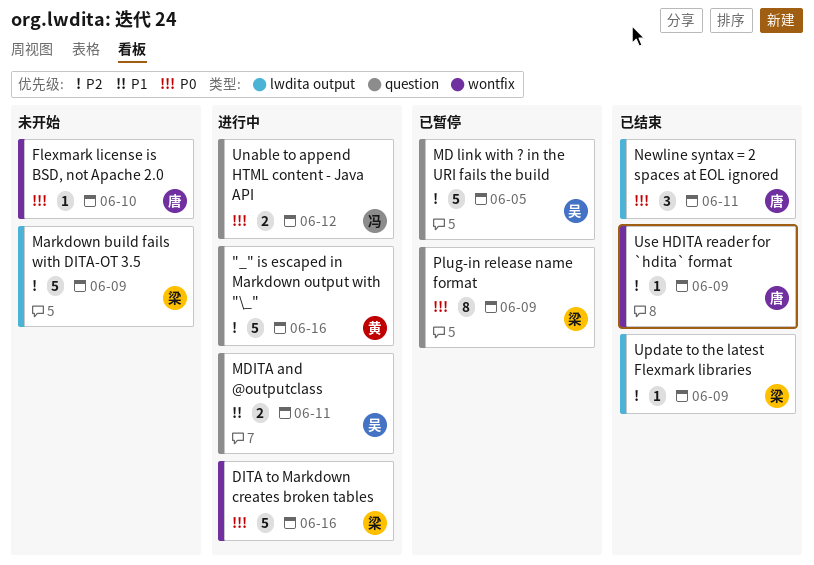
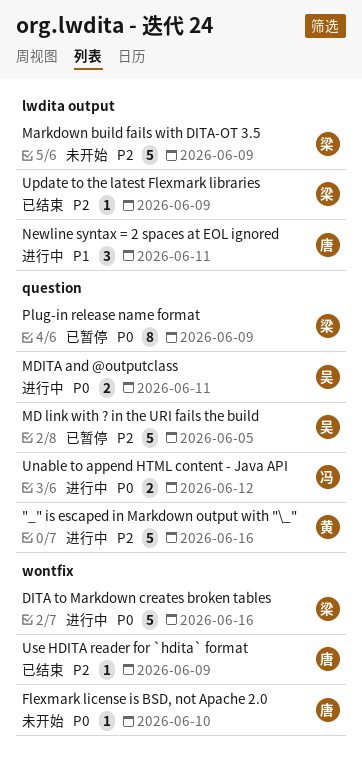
MDITA and @outputclass, priority: P1 -> P0
Newline syntax = 2 spaces at EOL ignored, status: 已结束 -> 进行中
Newline syntax = 2 spaces at EOL ignored, priority: P0 -> P1

